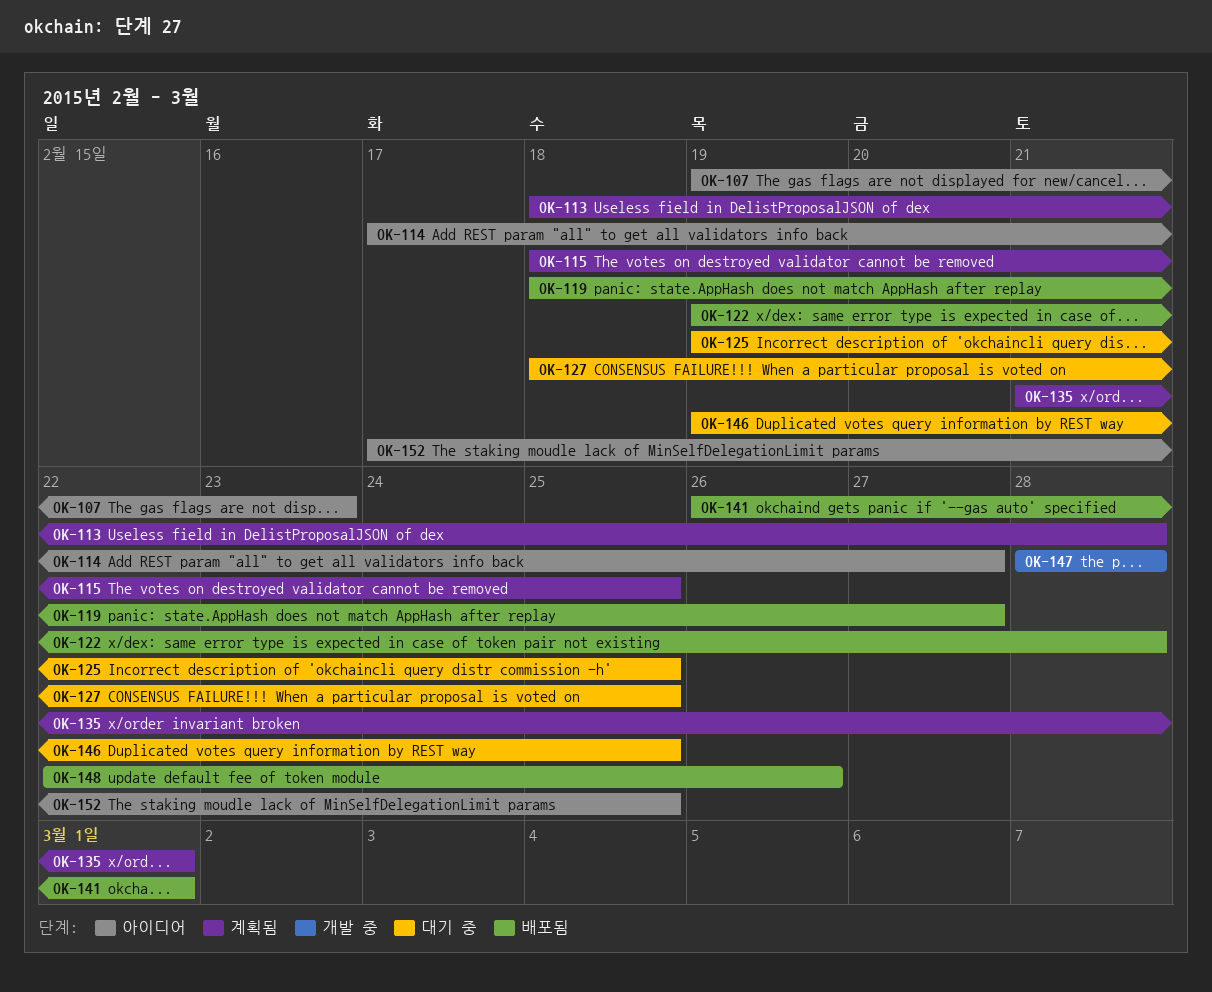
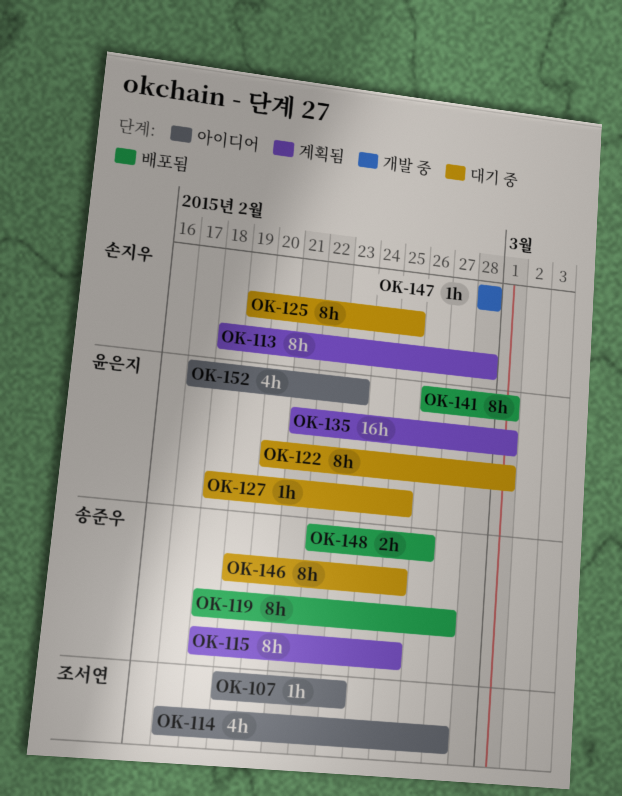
OK-122, status: 배포됨 -> 대기 중
OK-122, start: Feb 19 -> Feb 20
OK-122, due: Feb 28 -> Mar 1
OK-152, due: Feb 25 -> Feb 23

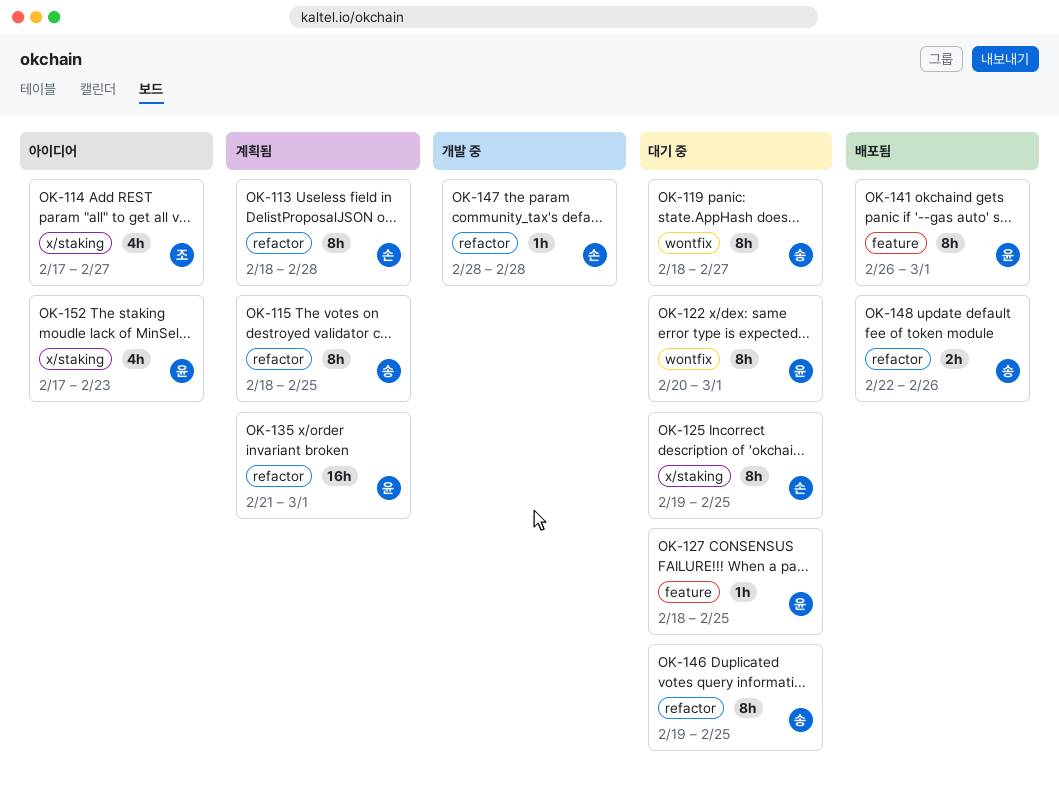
OK-107: present -> none
OK-119, status: 배포됨 -> 대기 중

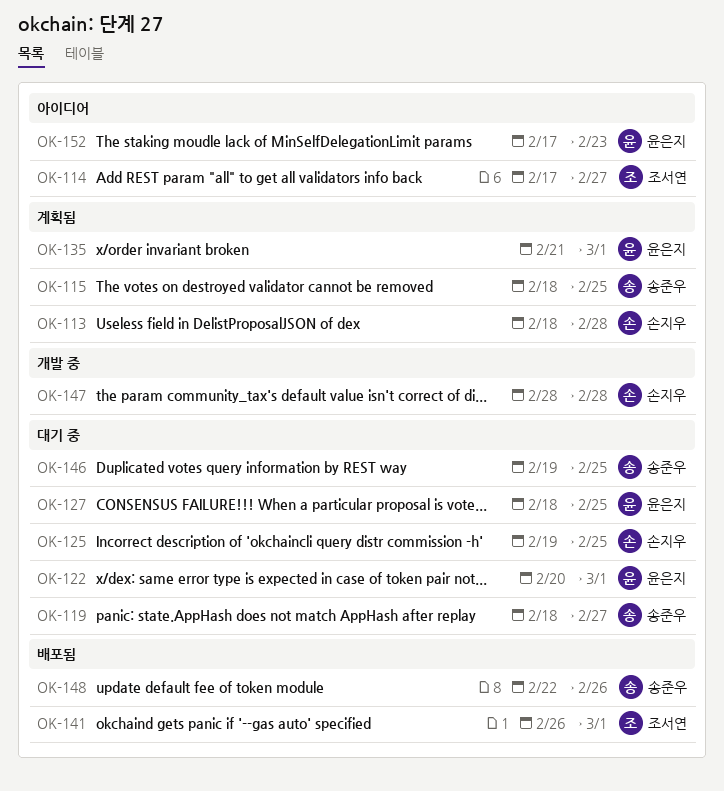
OK-141, owner: 윤은지 -> 조서연

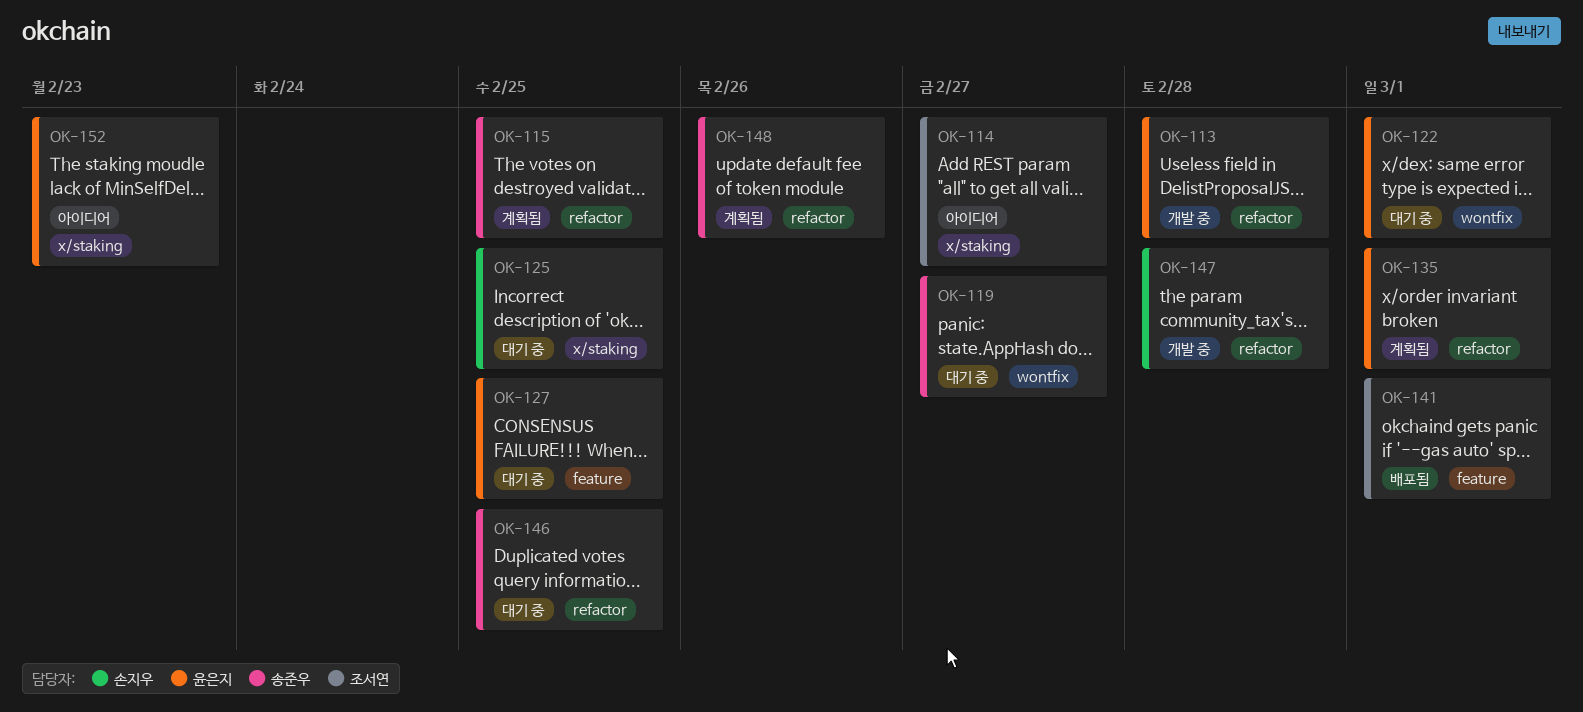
OK-113, status: 계획됨 -> 개발 중
OK-113, owner: 손지우 -> 윤은지
OK-148, status: 배포됨 -> 계획됨

